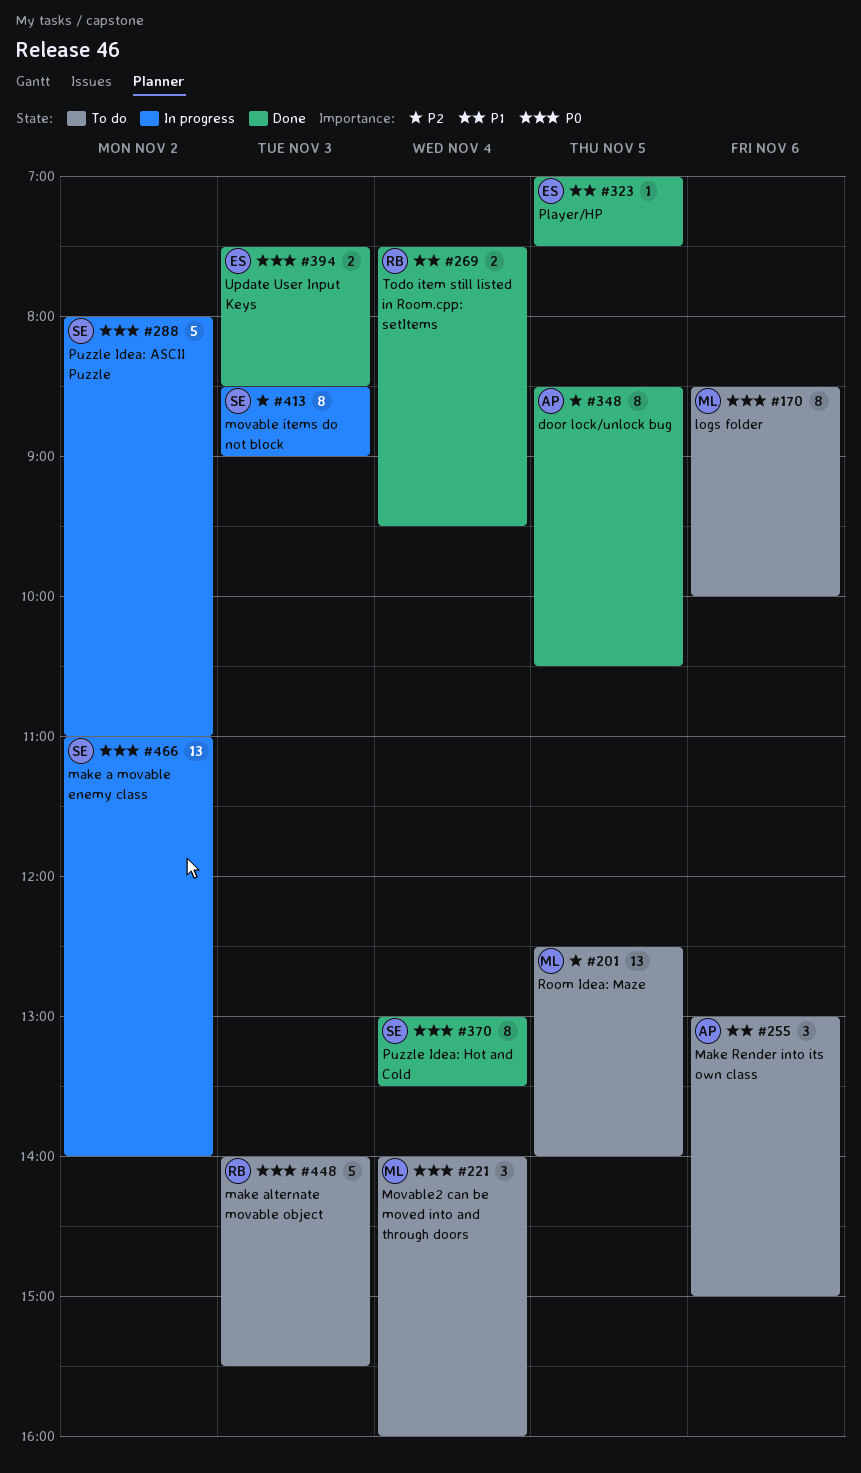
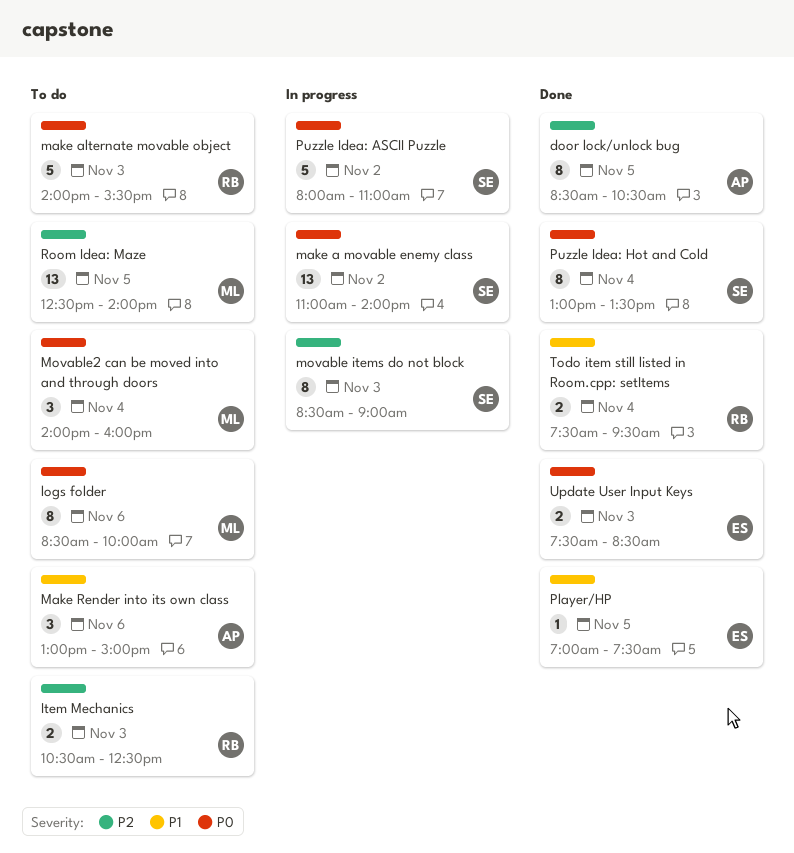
Item Mechanics: none -> present

